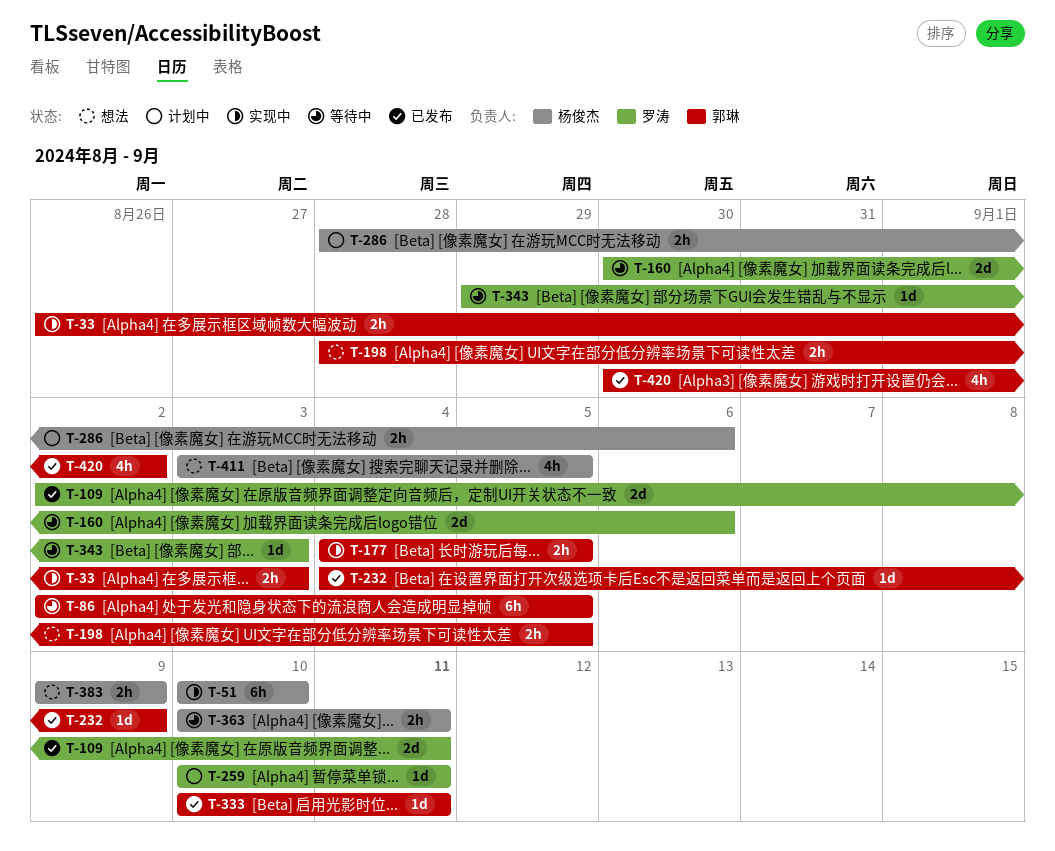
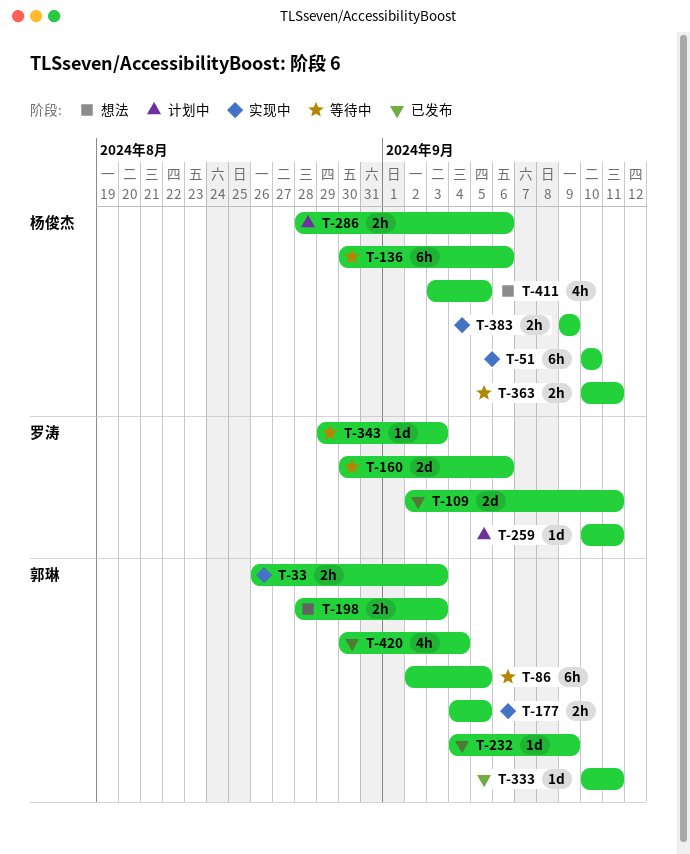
T-136: none -> present
T-198, due: Sep 5 -> Sep 3
T-383, status: 想法 -> 实现中
T-420, due: Sep 2 -> Sep 4

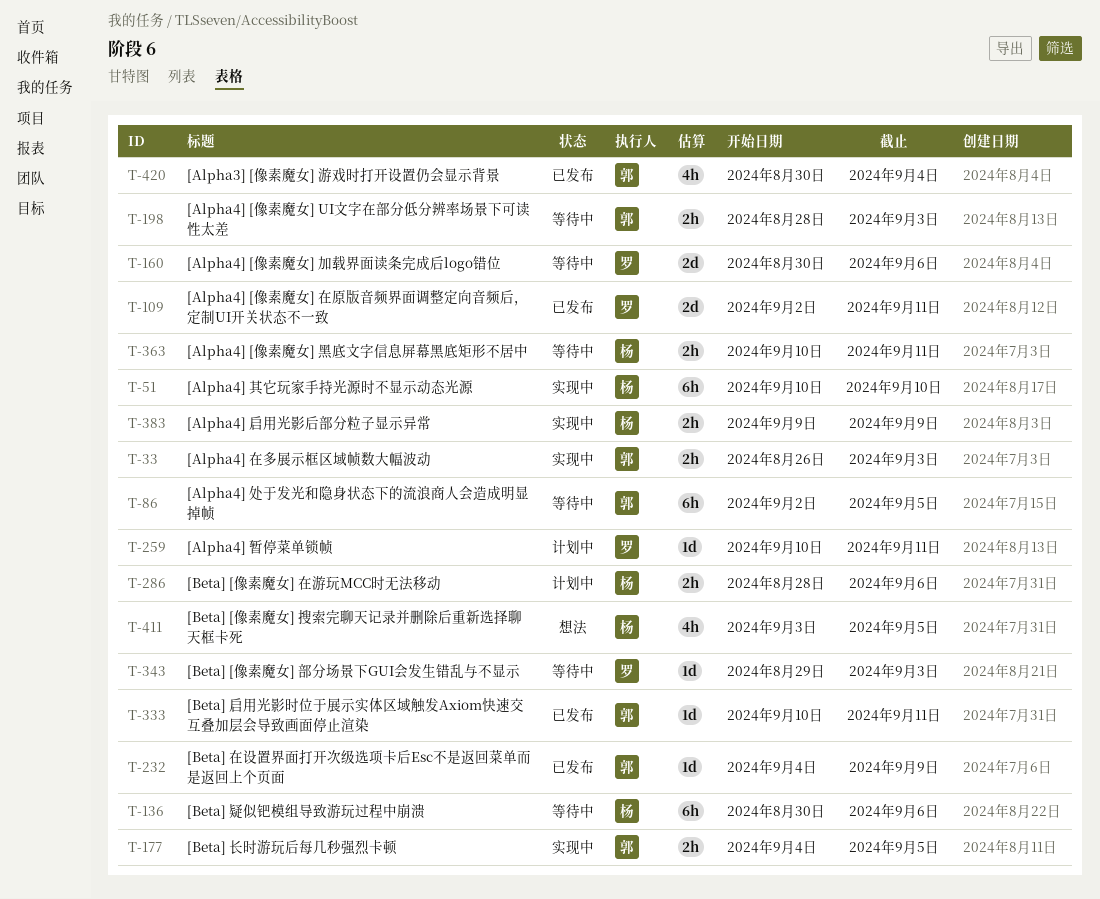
T-198, status: 想法 -> 等待中

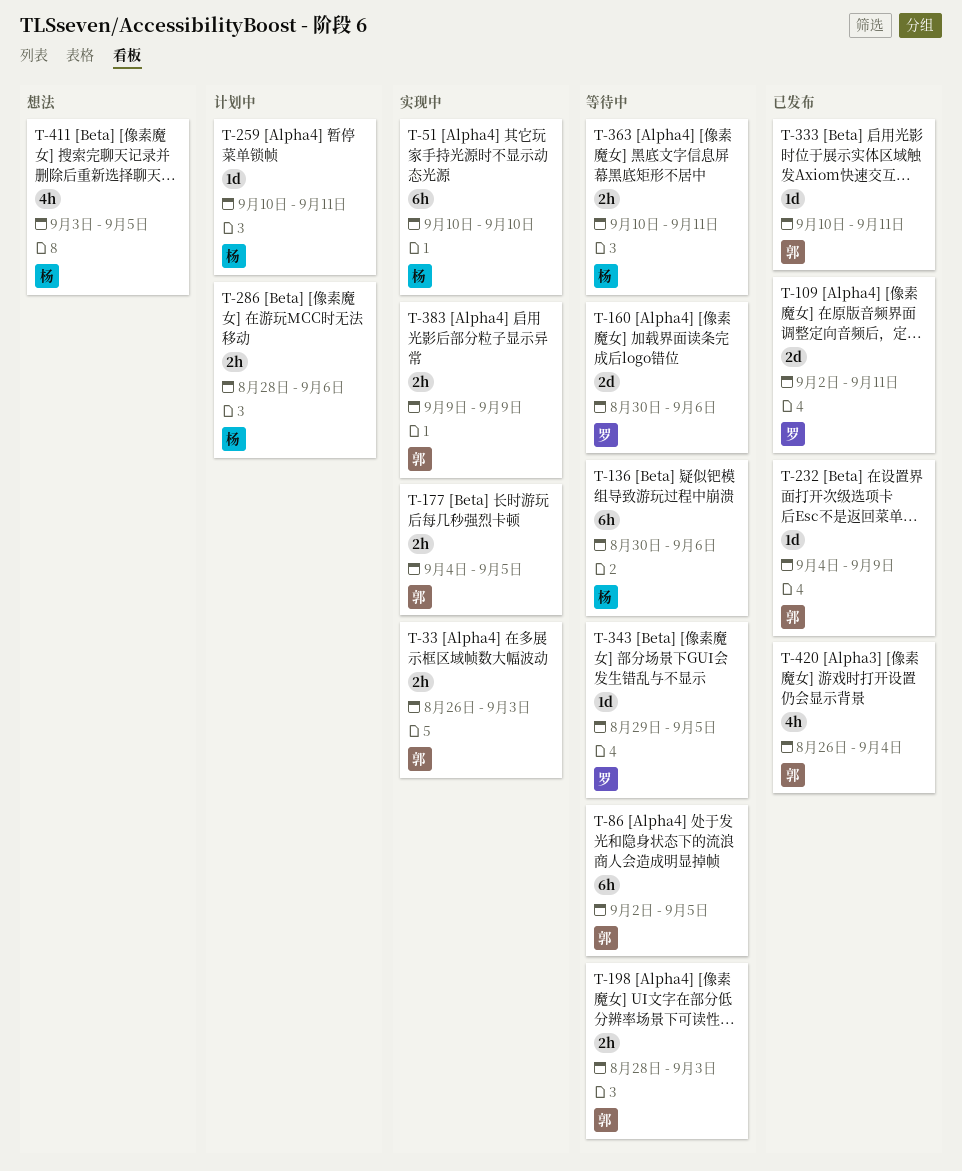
T-259, owner: 罗 -> 杨
T-343, due: Sep 3 -> Sep 5
T-383, owner: 杨 -> 郭
T-420, start: Aug 30 -> Aug 26

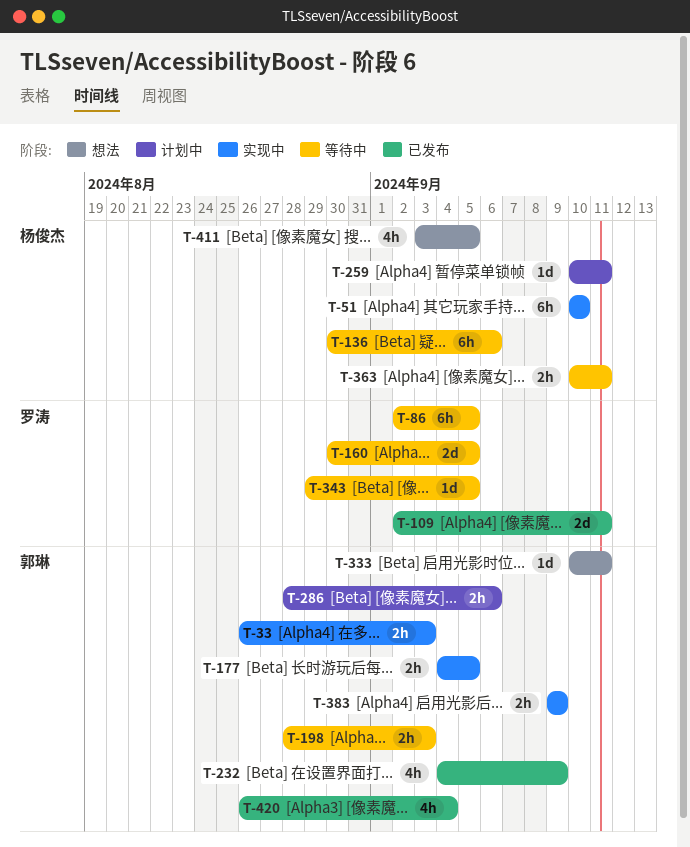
T-86, owner: 郭琳 -> 罗涛
T-160, due: Sep 6 -> Sep 5
T-232, estimate: 1d -> 4h
T-286, owner: 杨俊杰 -> 郭琳
T-333, status: 已发布 -> 想法

